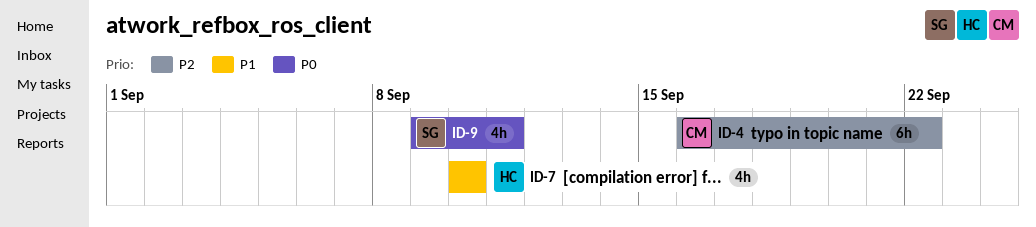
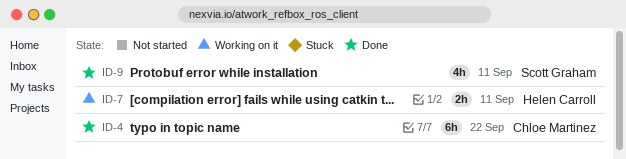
ID-7, estimate: 4h -> 2h
ID-7, due: Sep 10 -> Sep 11

